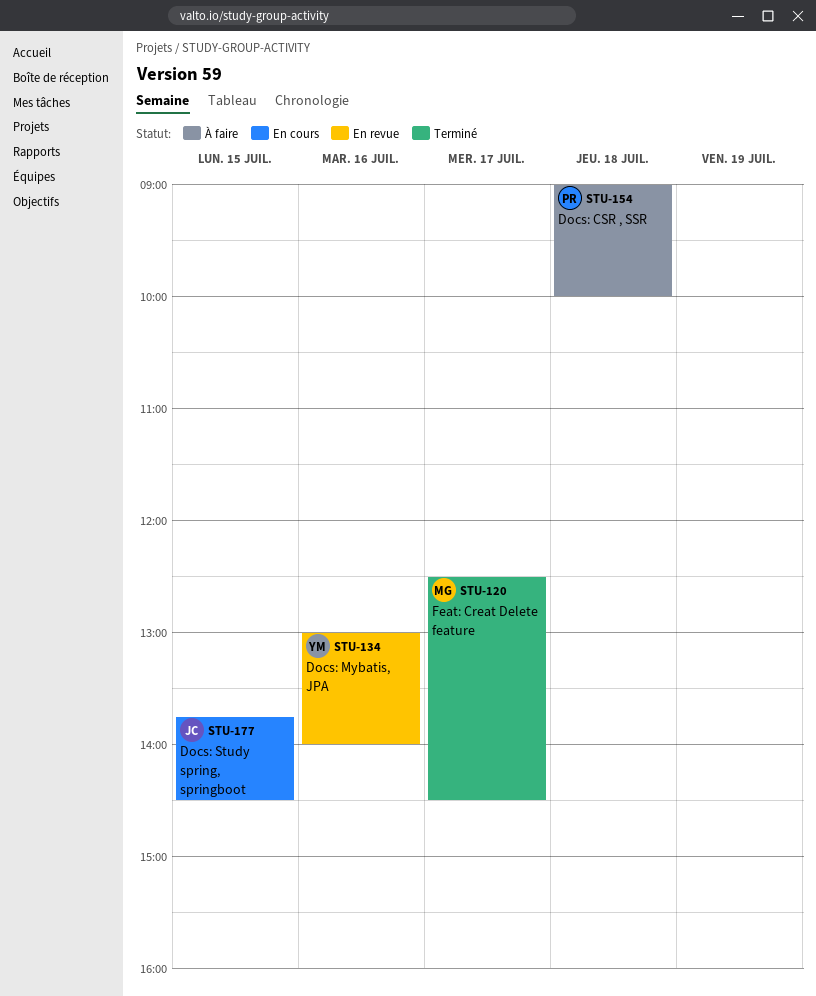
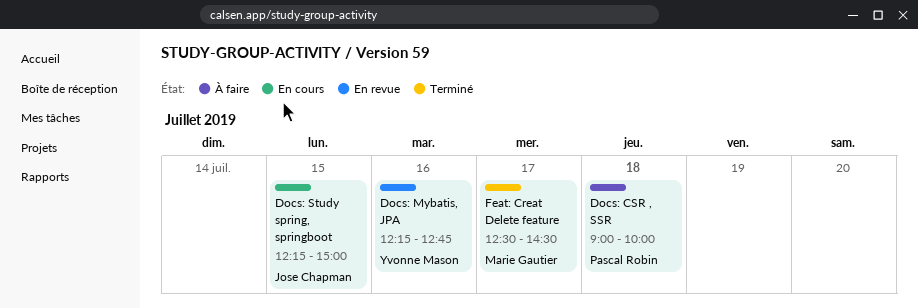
Docs: Mybatis, JPA, begins: 13:00 -> 12:15
Docs: Mybatis, JPA, ends: 14:00 -> 12:45
Docs: Study spring, springboot, begins: 13:45 -> 12:15
Docs: Study spring, springboot, ends: 14:30 -> 15:00

